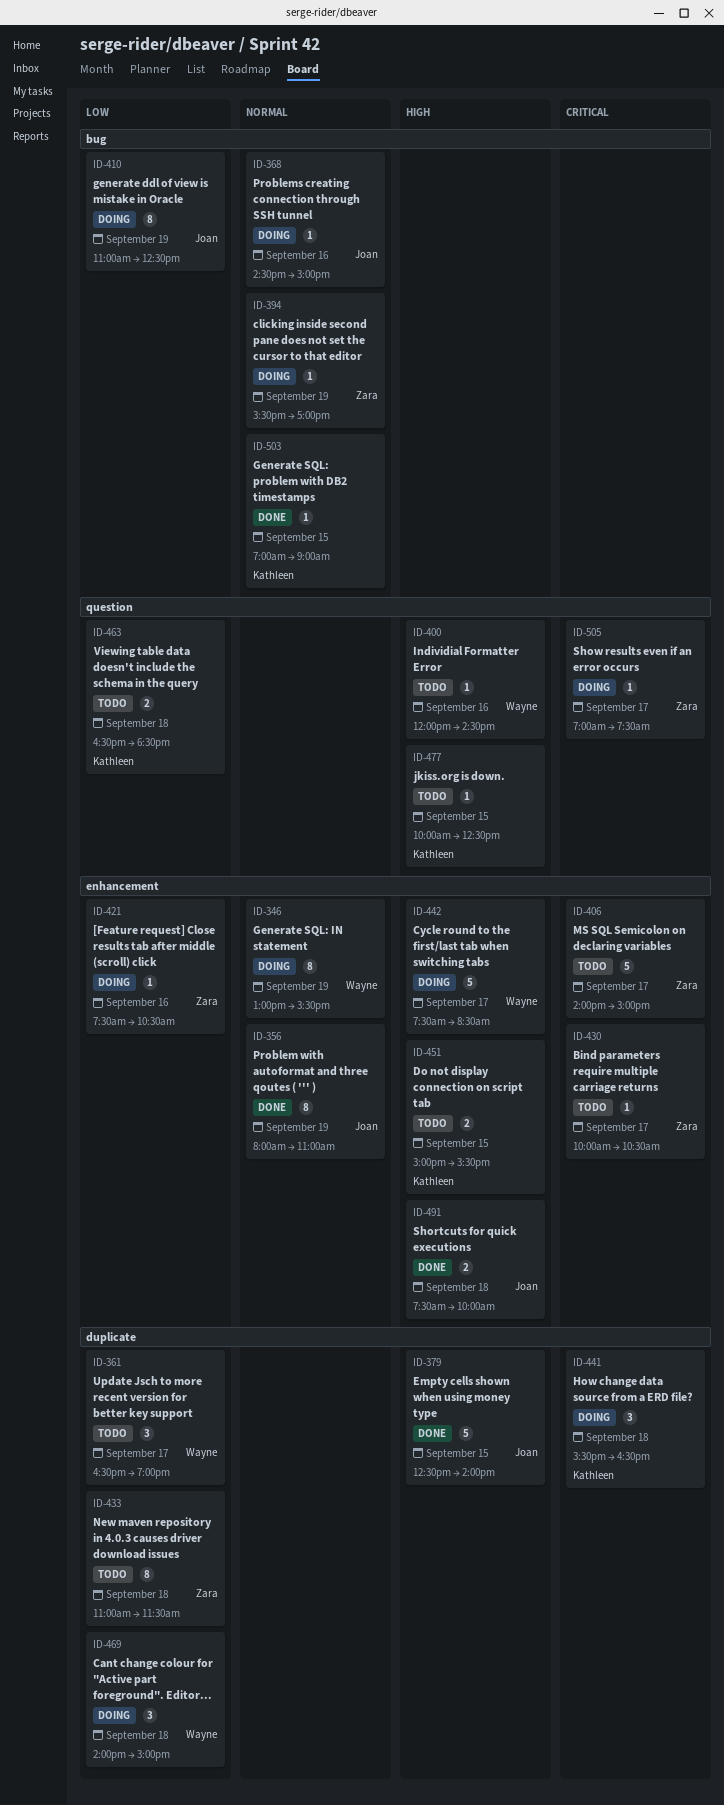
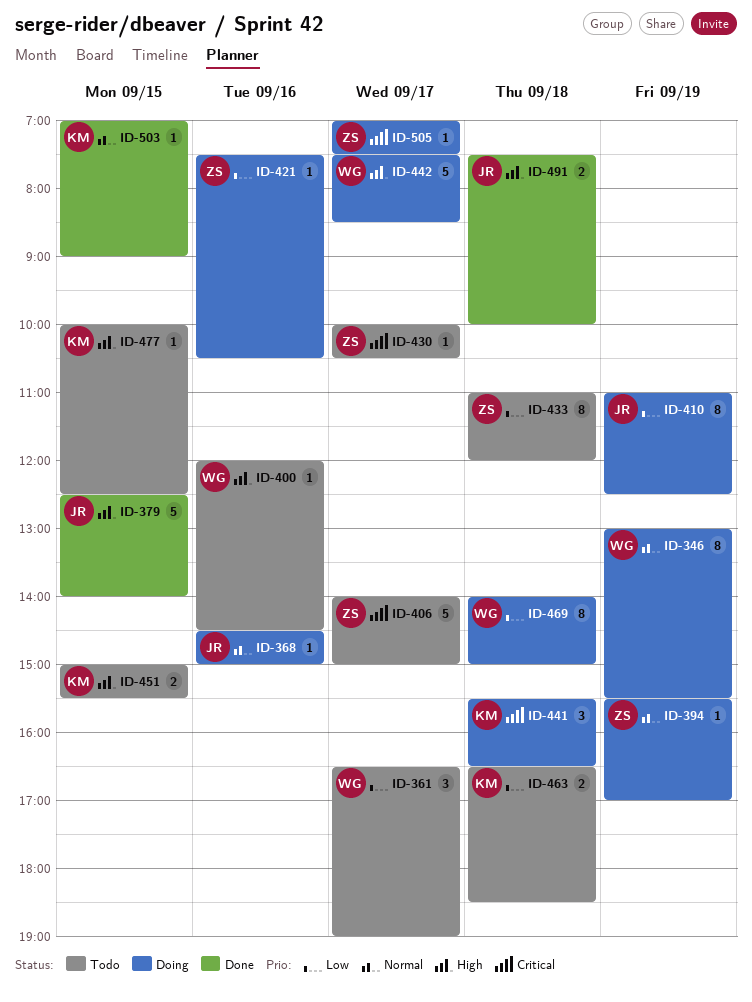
ID-356: present -> none
ID-433, ends: 11:30 -> 12:00
ID-469, estimate: 3 -> 8

